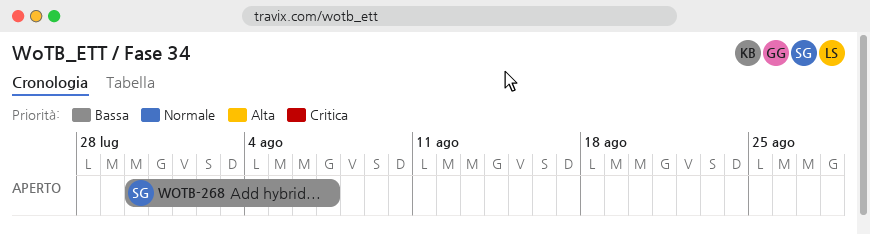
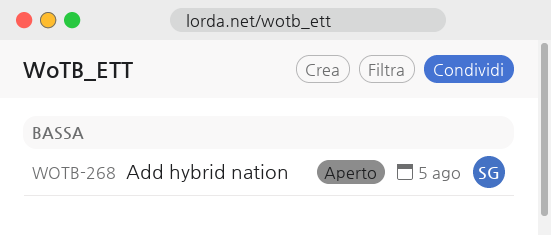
WOTB-268, due: Aug 7 -> Aug 5

